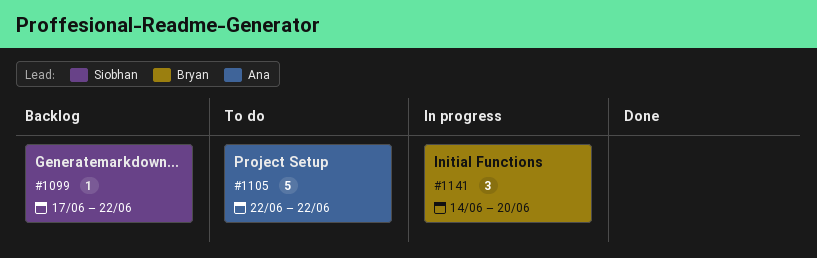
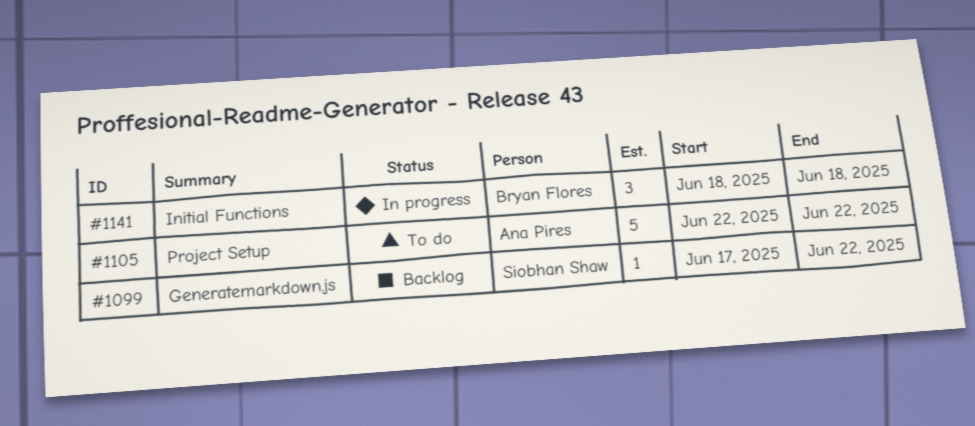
#1141, start: Jun 14 -> Jun 18
#1141, due: Jun 20 -> Jun 18

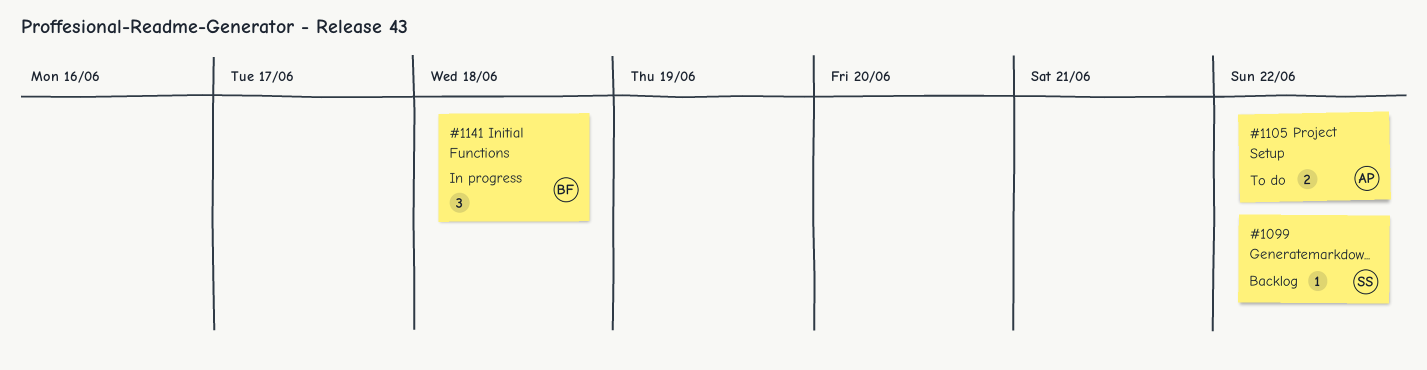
#1105, estimate: 5 -> 2

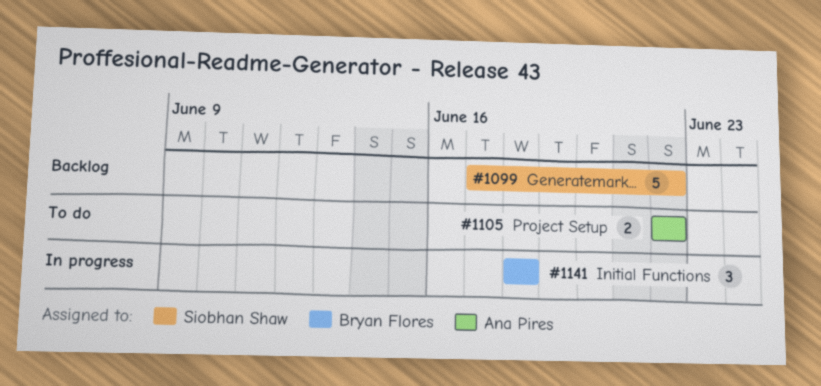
#1099, estimate: 1 -> 5

